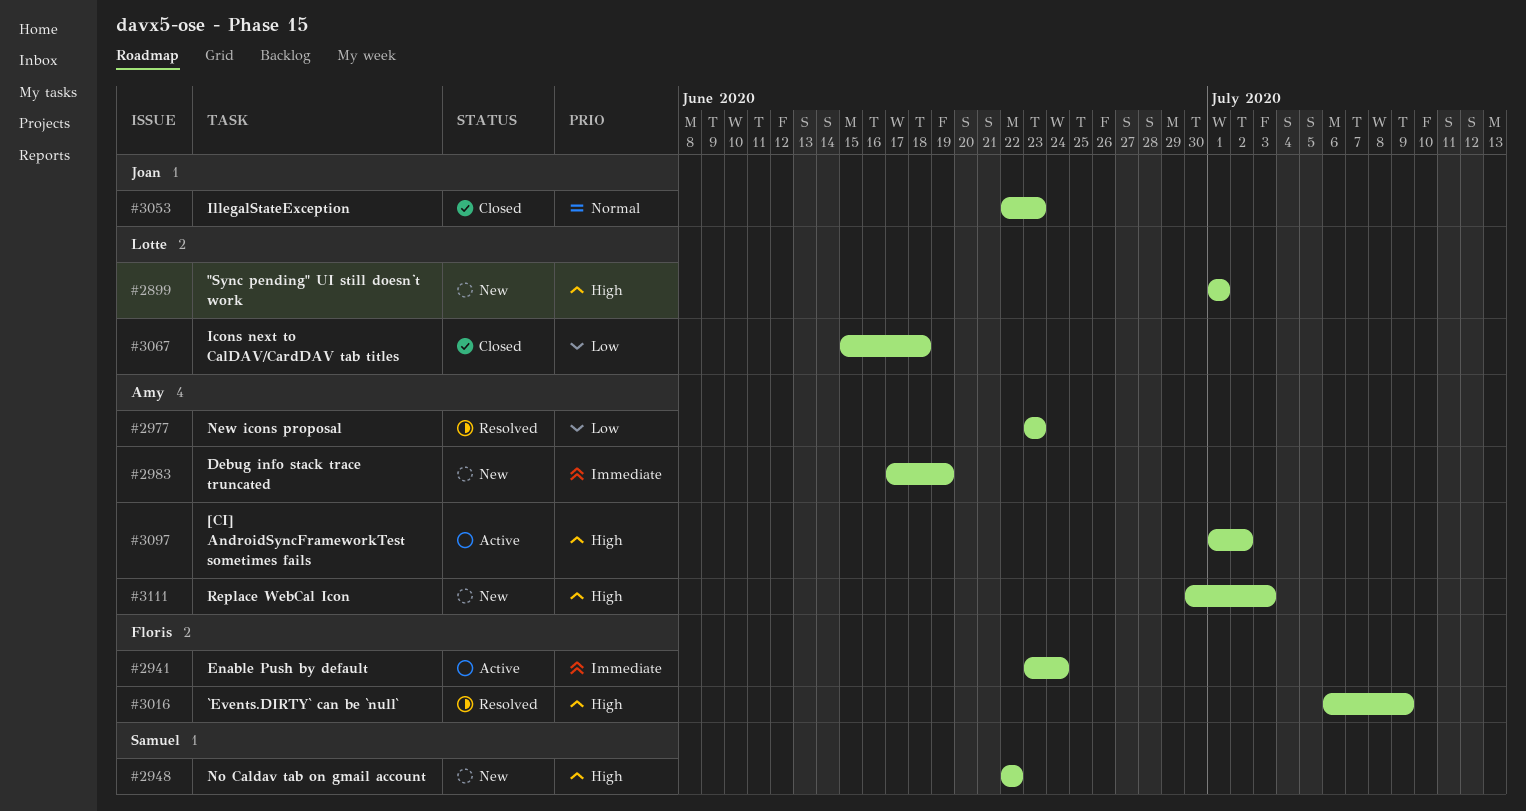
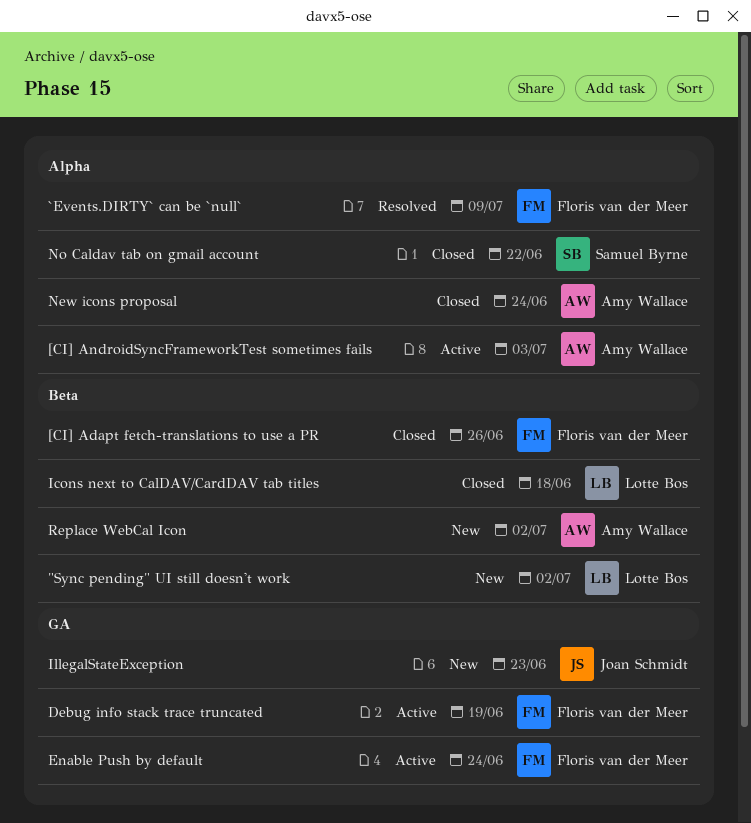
"Sync pending" UI still doesn't work, due: Jul 1 -> Jul 2
[CI] Adapt fetch-translations to use a PR: none -> present
[CI] AndroidSyncFrameworkTest sometimes fails, due: Jul 2 -> Jul 3
Debug info stack trace truncated, status: New -> Active
Debug info stack trace truncated, owner: Amy Wallace -> Floris van der Meer
IllegalStateException, status: Closed -> New
New icons proposal, status: Resolved -> Closed
New icons proposal, due: Jun 23 -> Jun 24
No Caldav tab on gmail account, status: New -> Closed
Replace WebCal Icon, due: Jul 3 -> Jul 2

